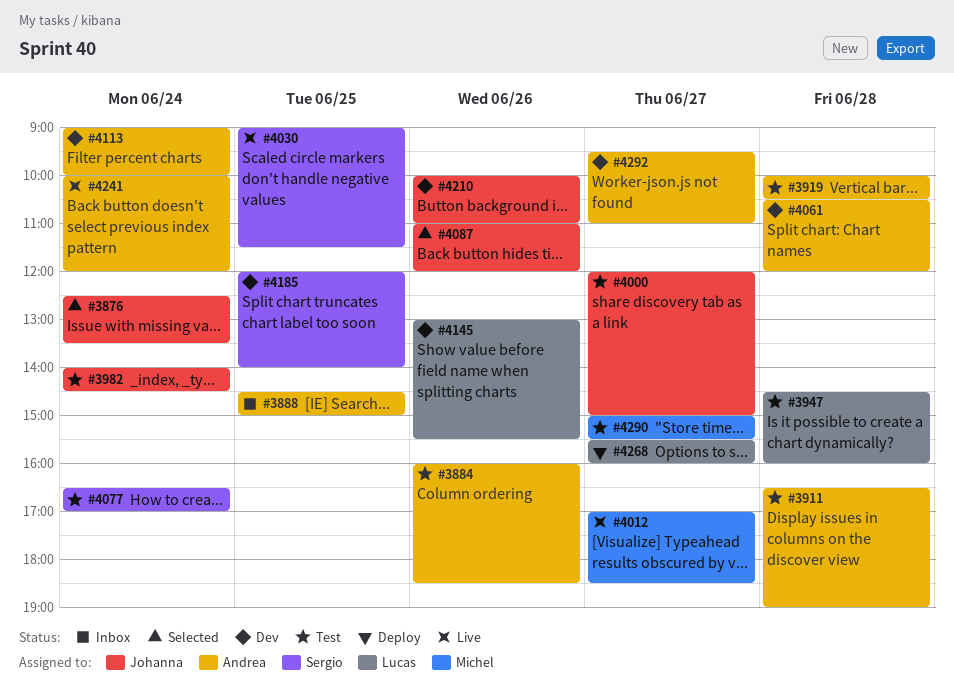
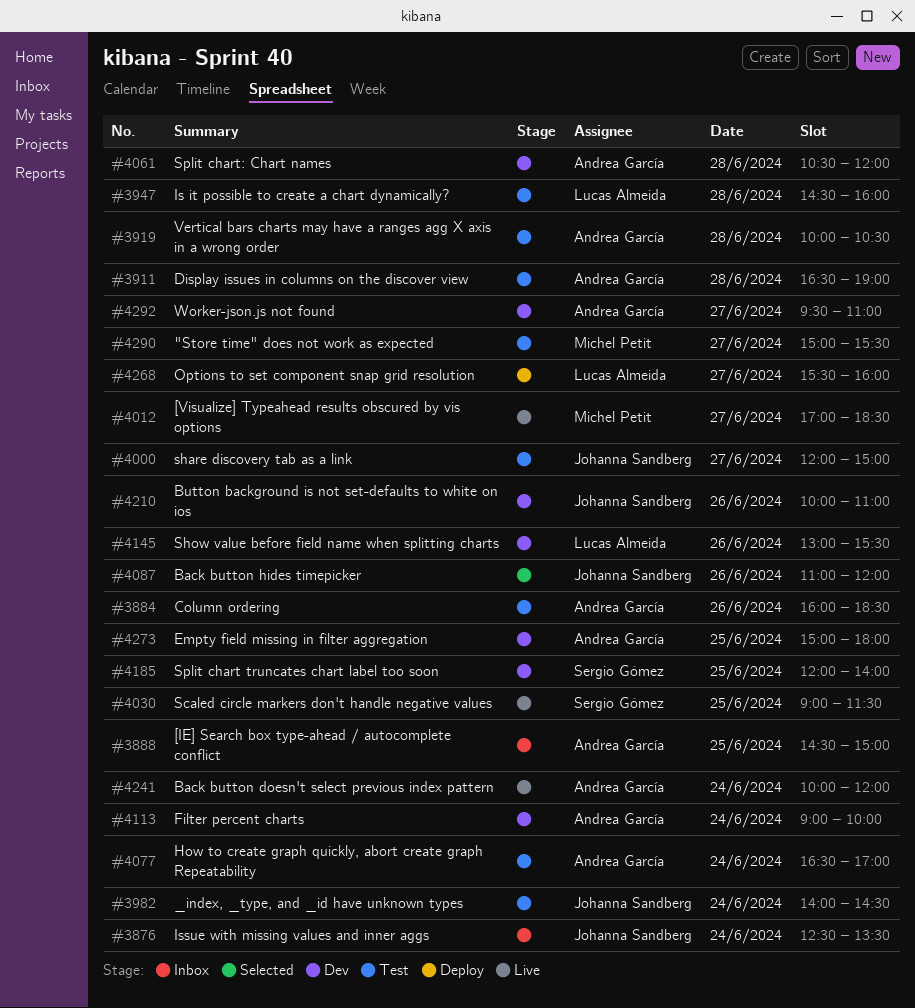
#3876, status: Selected -> Inbox
#4077, owner: Sergio Gómez -> Andrea García
#4273: none -> present

